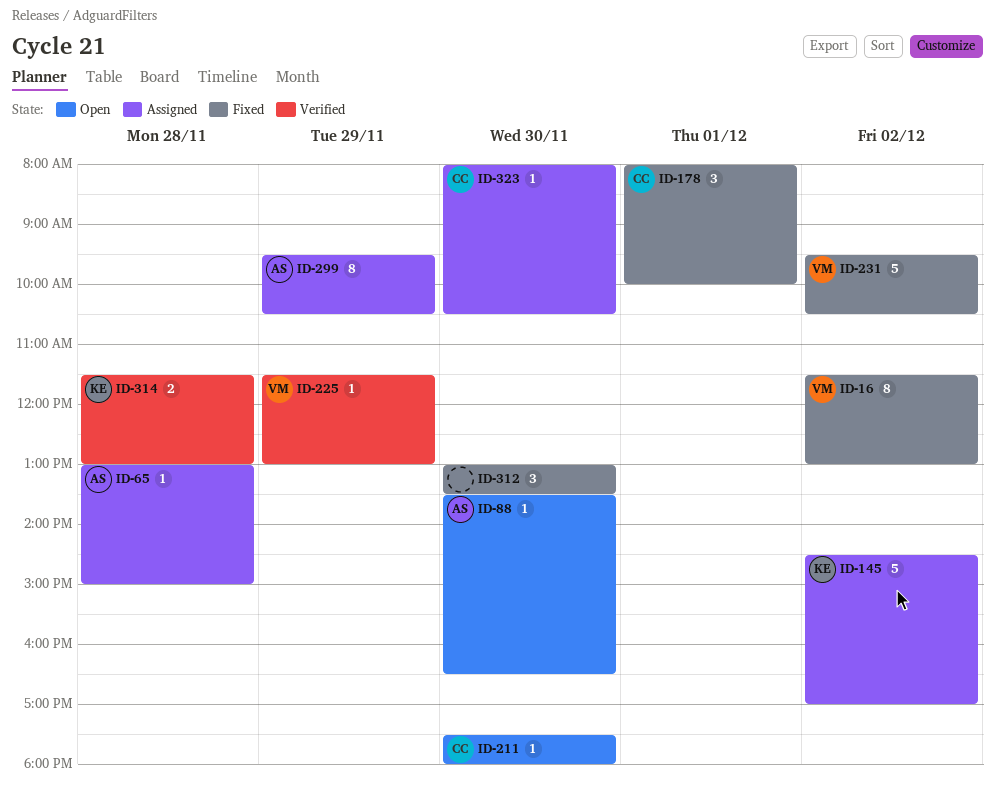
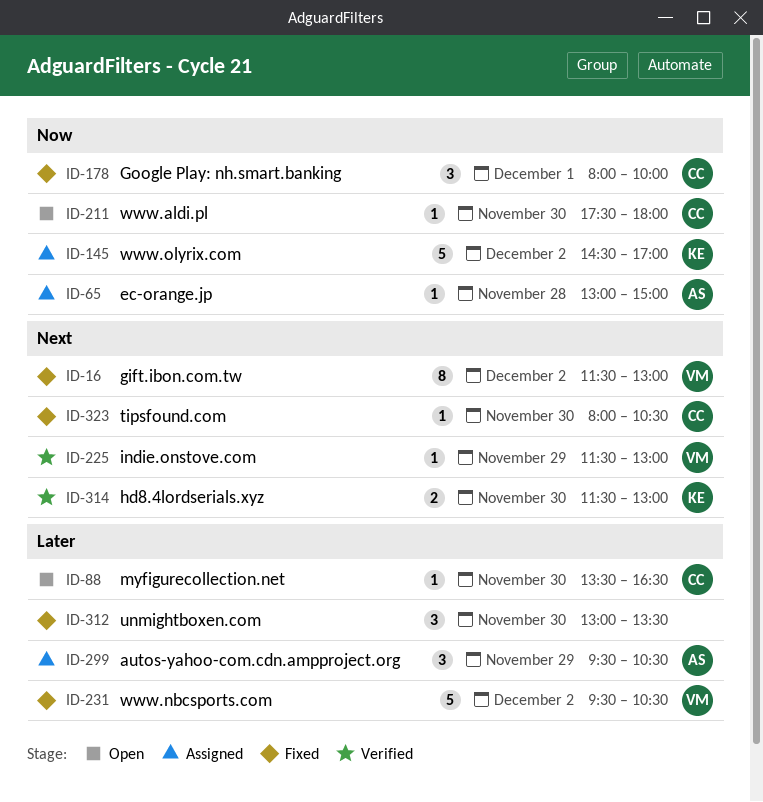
ID-88, owner: AS -> CC
ID-299, estimate: 8 -> 3
ID-314, day: Nov 28 -> Nov 30
ID-323, status: Assigned -> Fixed

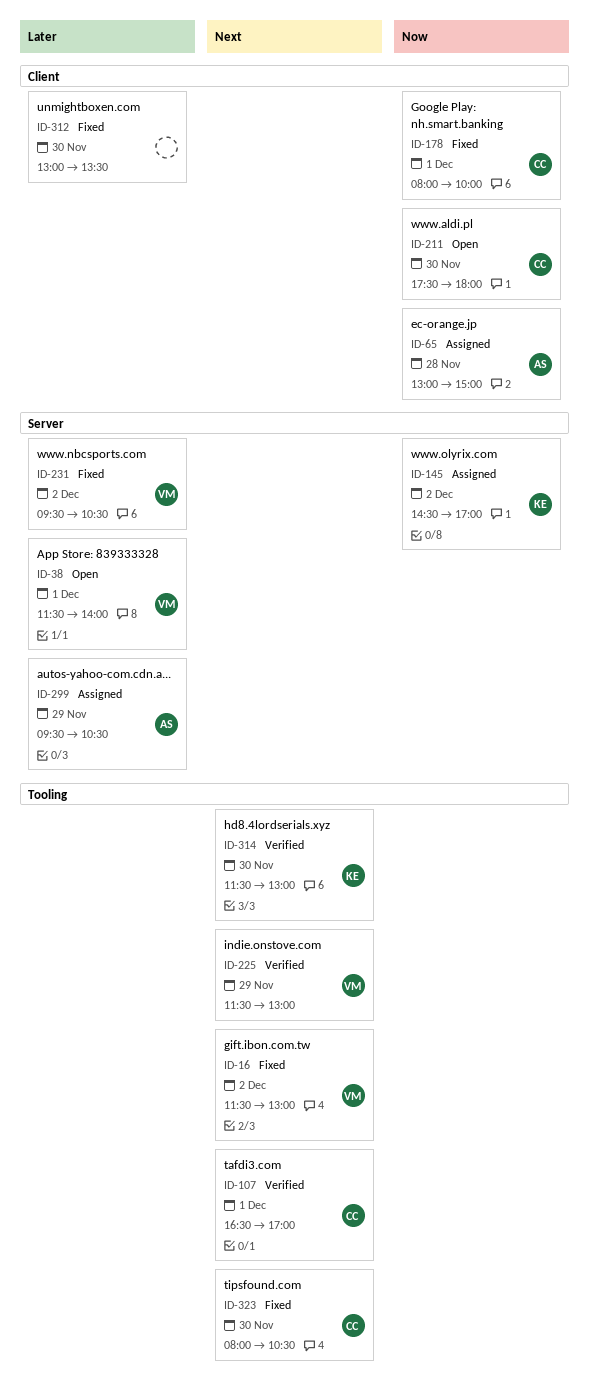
ID-38: none -> present
ID-88: present -> none
ID-107: none -> present

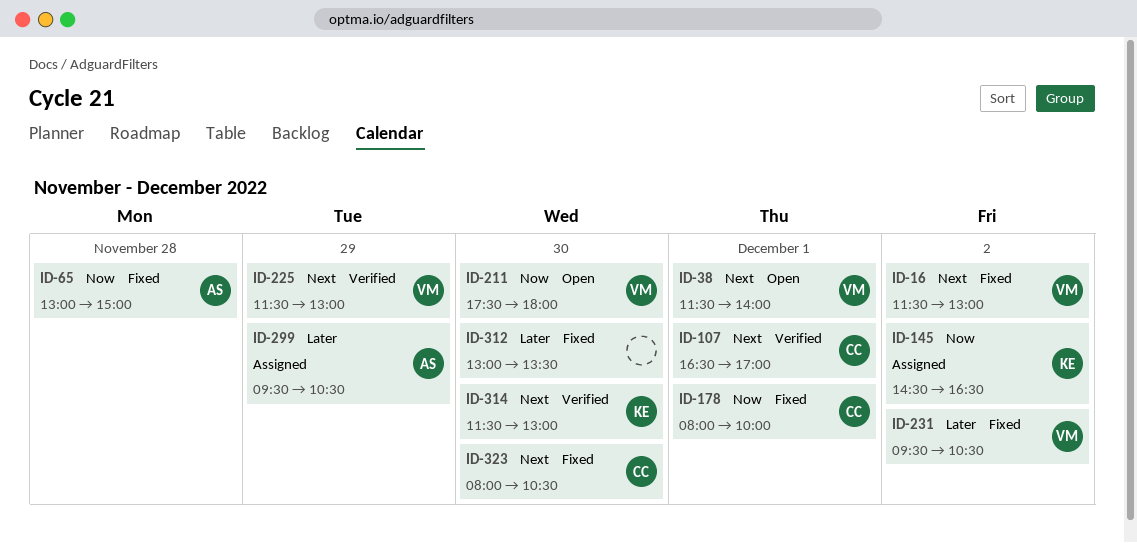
ID-38, priority: Later -> Next
ID-65, status: Assigned -> Fixed
ID-145, ends: 17:00 -> 16:30
ID-211, owner: CC -> VM

